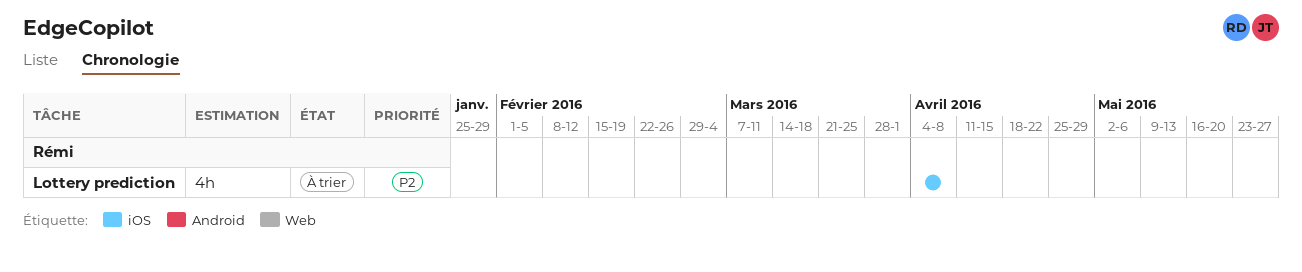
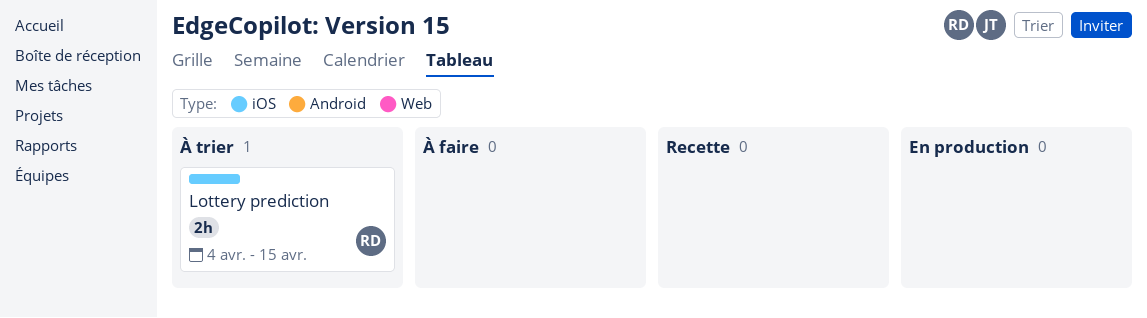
Lottery prediction, estimate: 4h -> 2h
Lottery prediction, due: Apr 8 -> Apr 15

